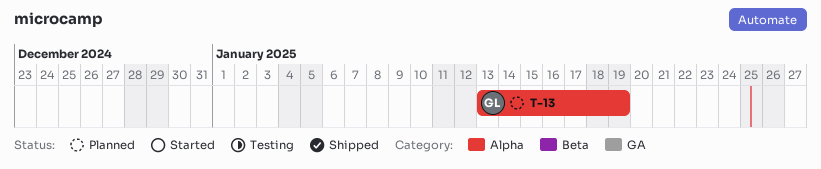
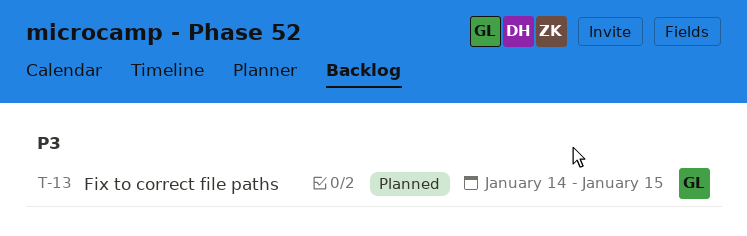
T-13, start: Jan 13 -> Jan 14
T-13, due: Jan 19 -> Jan 15

